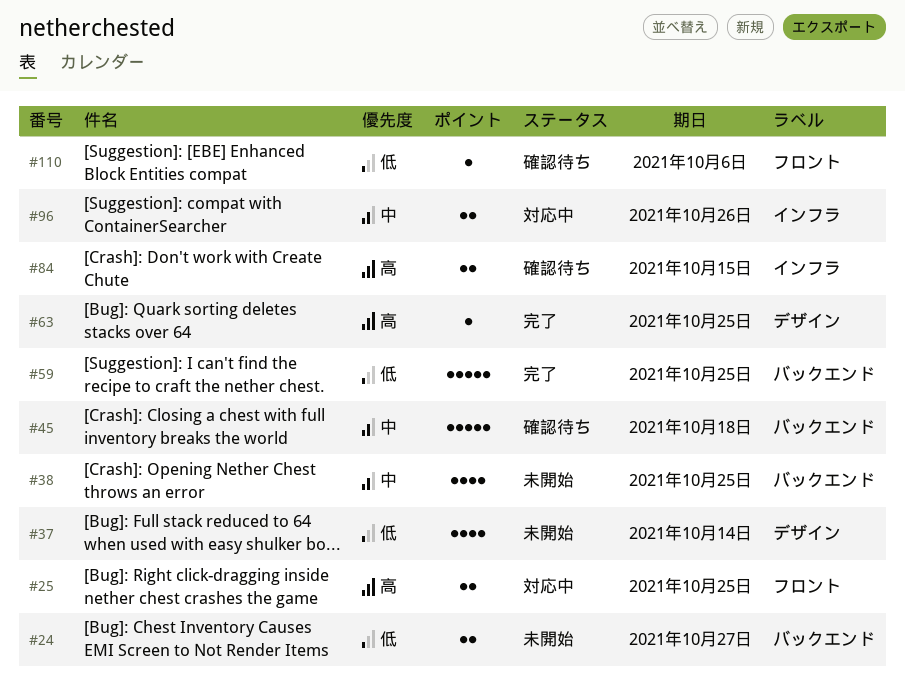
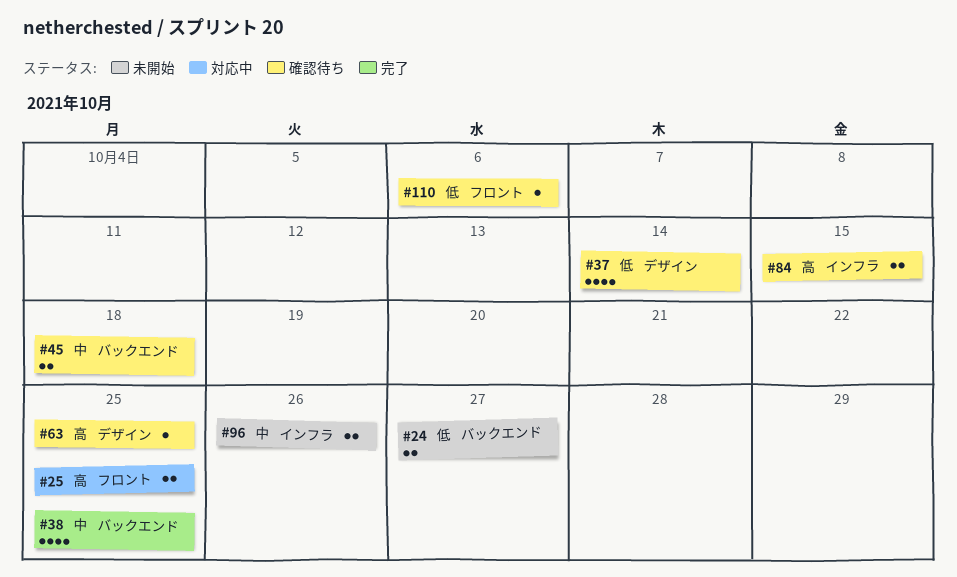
#37, status: 未開始 -> 確認待ち
#38, status: 未開始 -> 完了
#45, estimate: 5 -> 2
#59: present -> none
#63, status: 完了 -> 確認待ち
#96, status: 対応中 -> 未開始

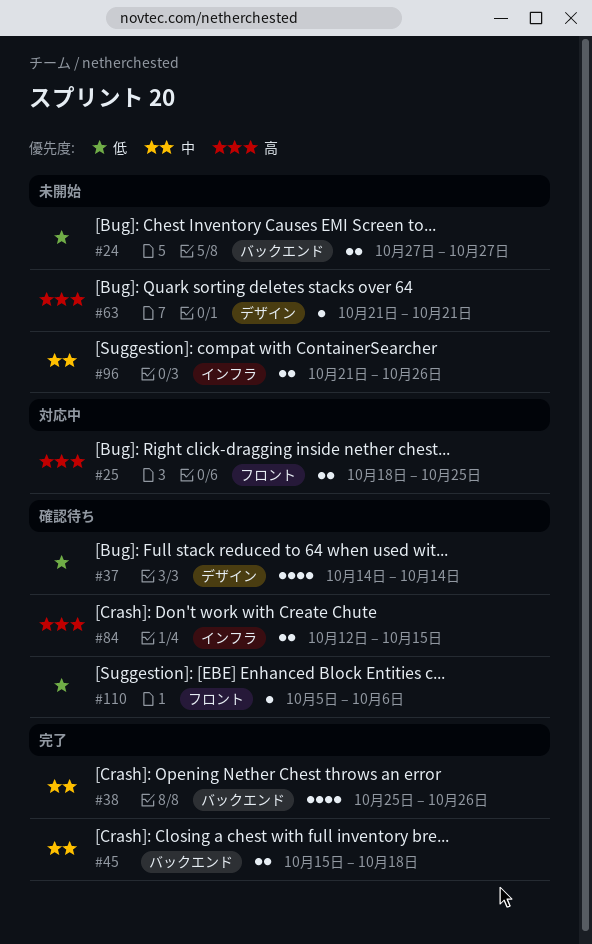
#38, due: Oct 25 -> Oct 26
#45, status: 確認待ち -> 完了
#63, status: 確認待ち -> 未開始
#63, due: Oct 25 -> Oct 21

